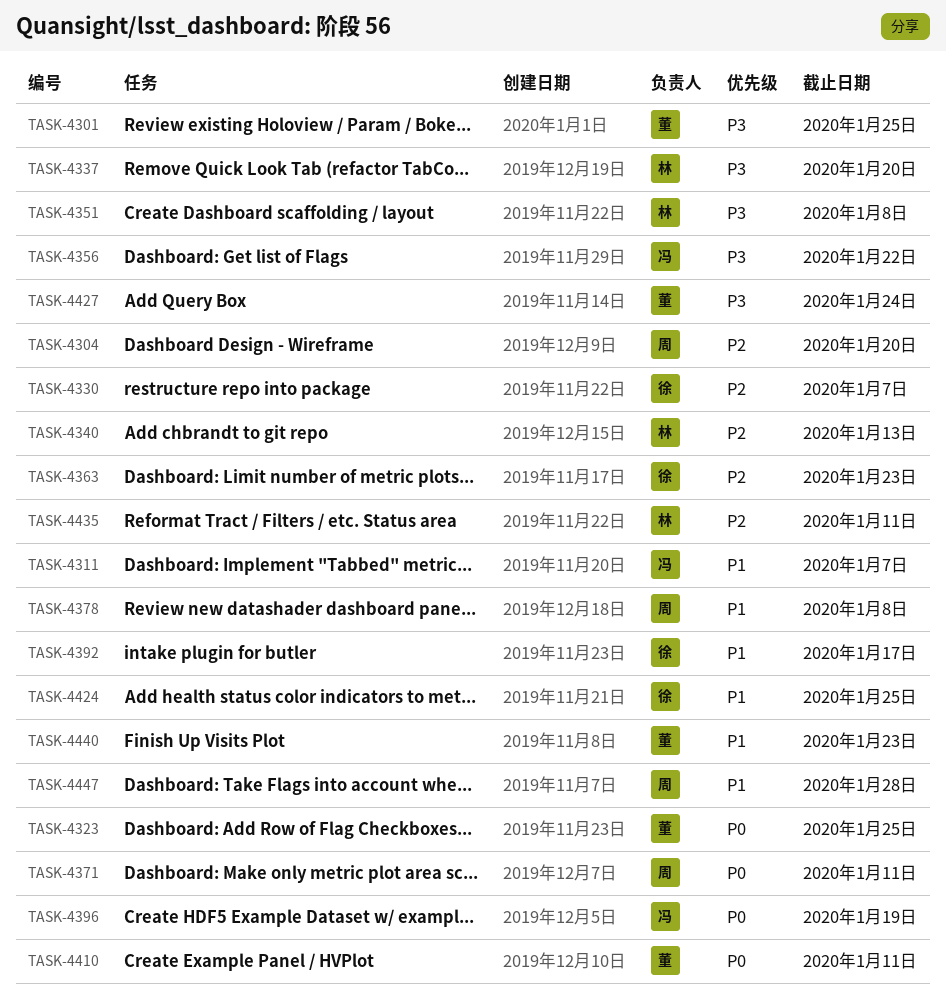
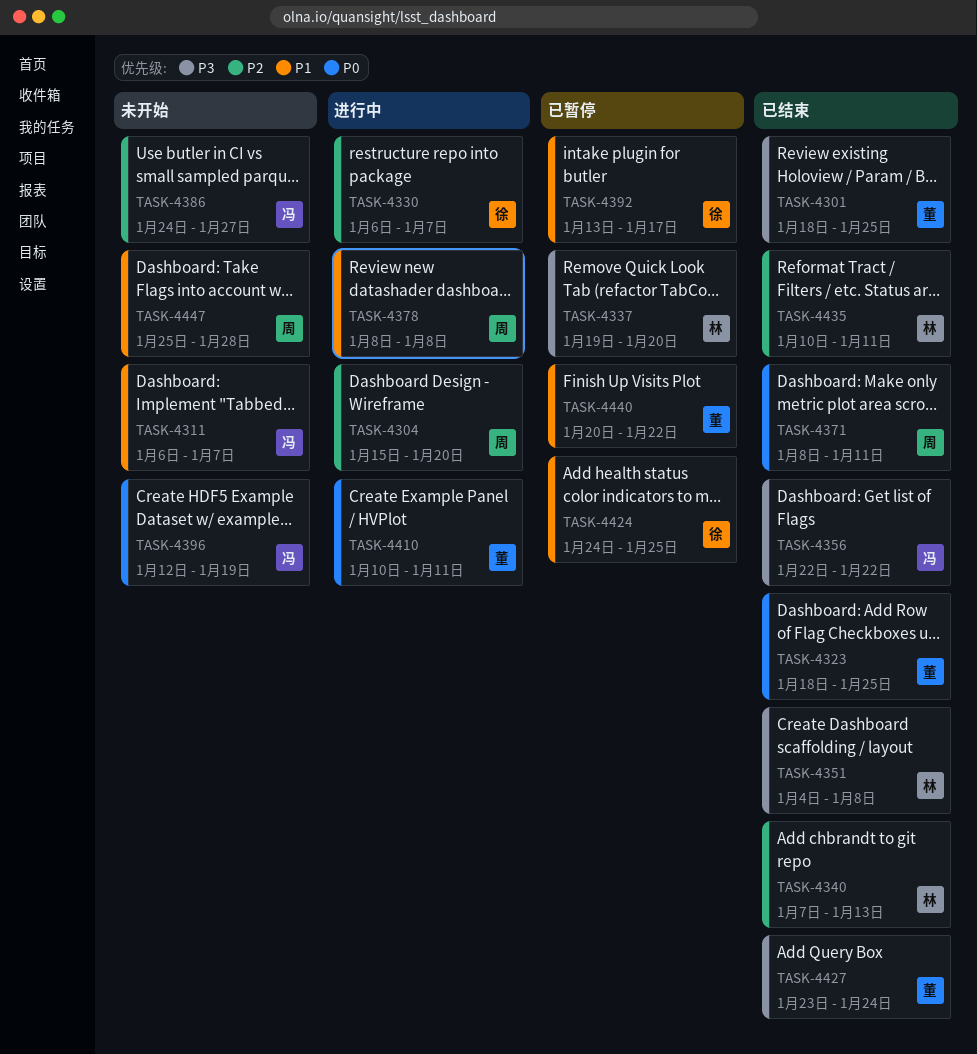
TASK-4363: present -> none
TASK-4386: none -> present
TASK-4440, due: Jan 23 -> Jan 22

